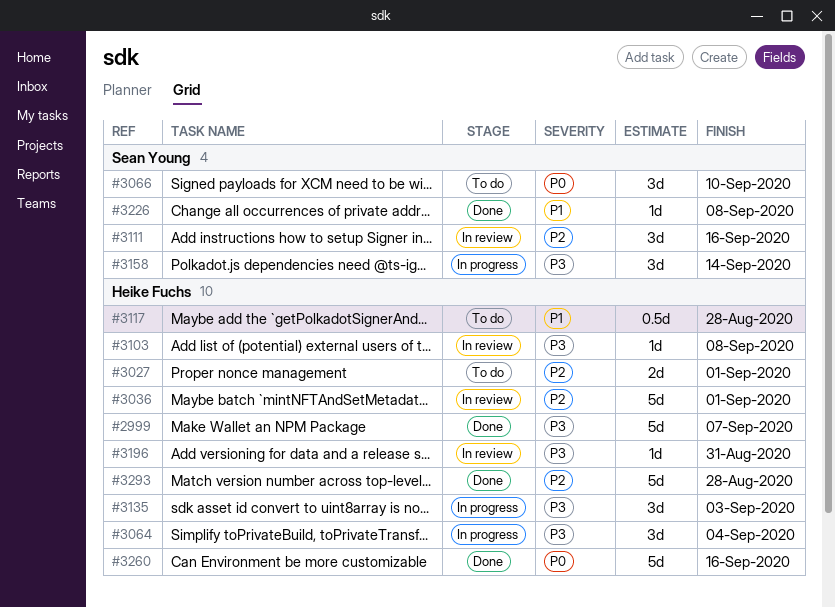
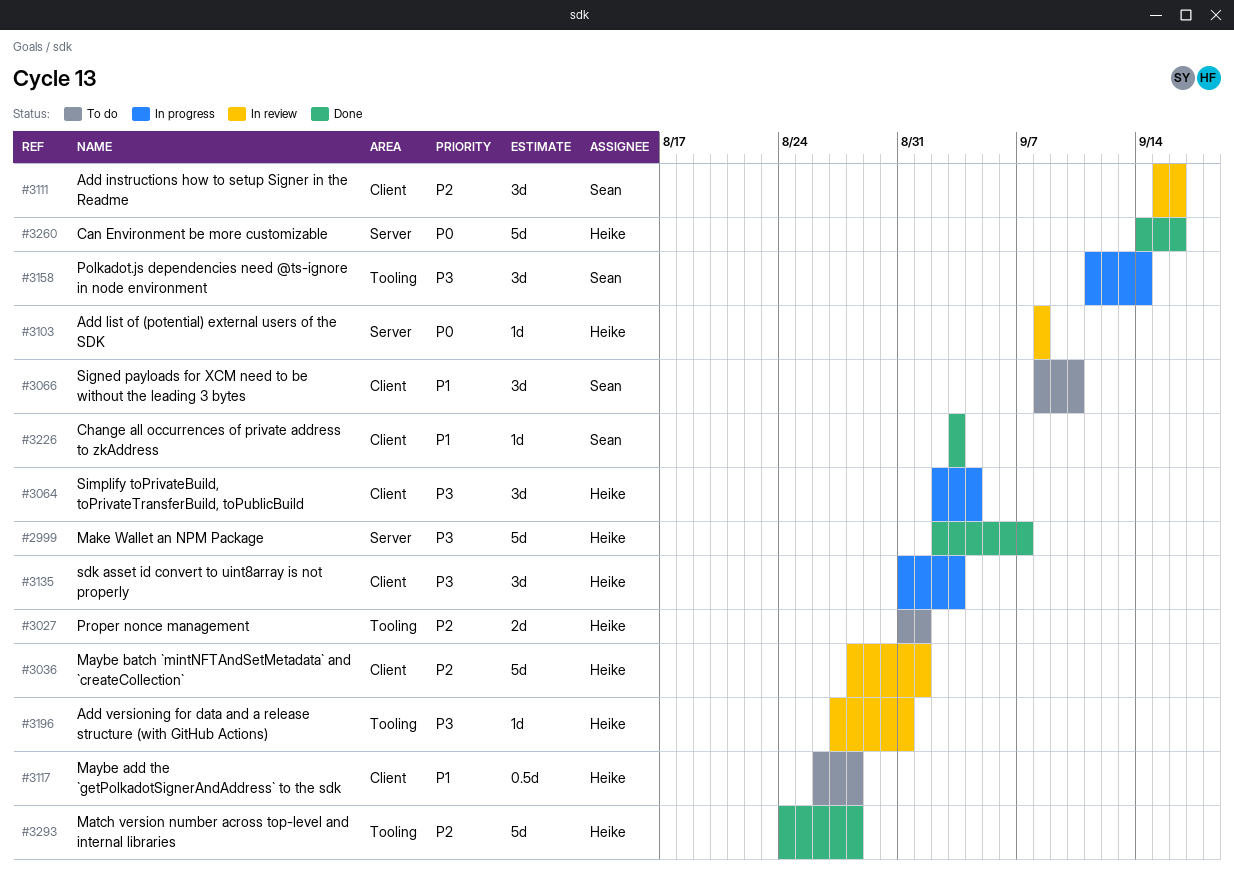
#3066, priority: P0 -> P1
#3103, priority: P3 -> P0
#3226, due: Sep 8 -> Sep 3

